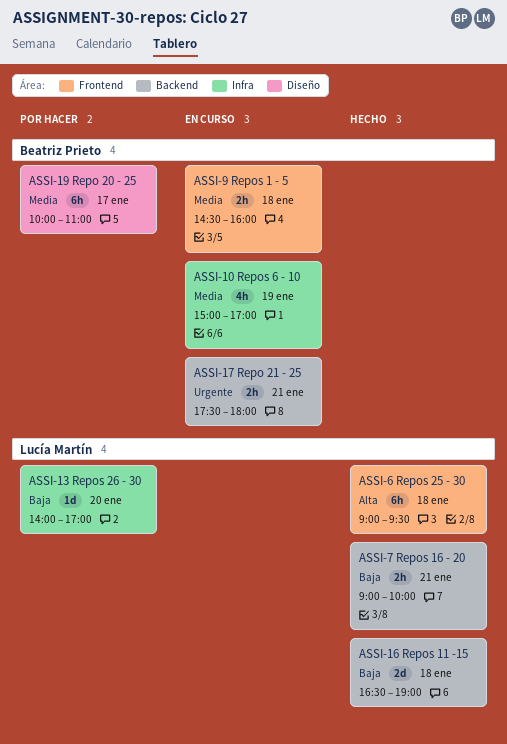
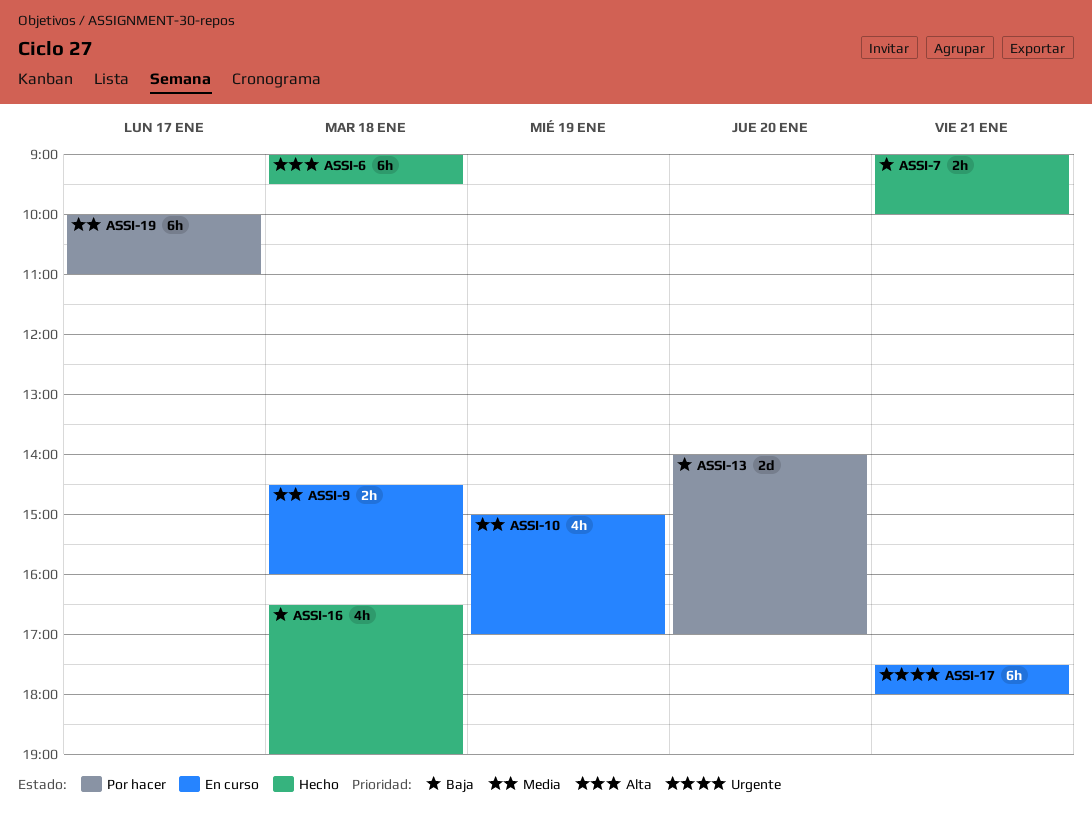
ASSI-13, estimate: 1d -> 2d
ASSI-16, estimate: 2d -> 4h
ASSI-17, estimate: 2h -> 6h

